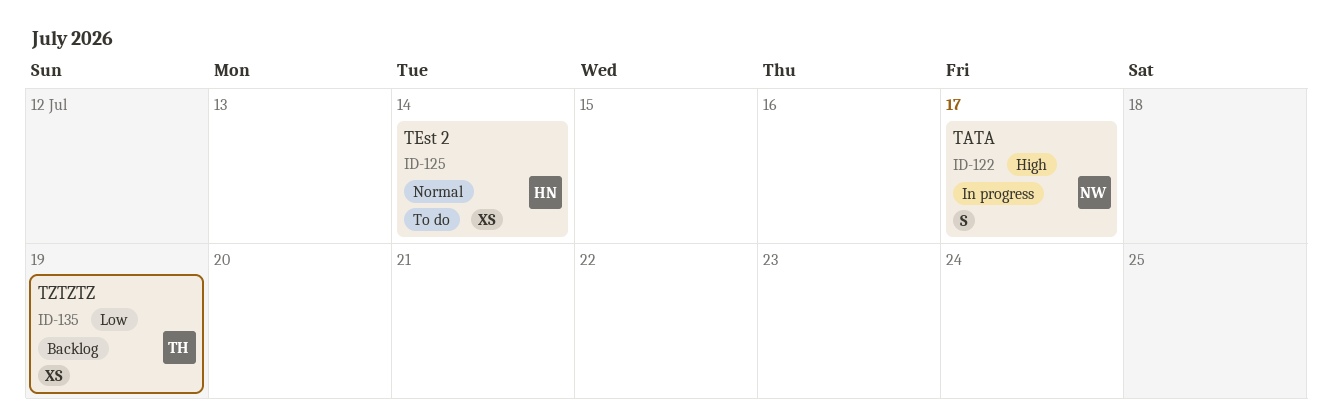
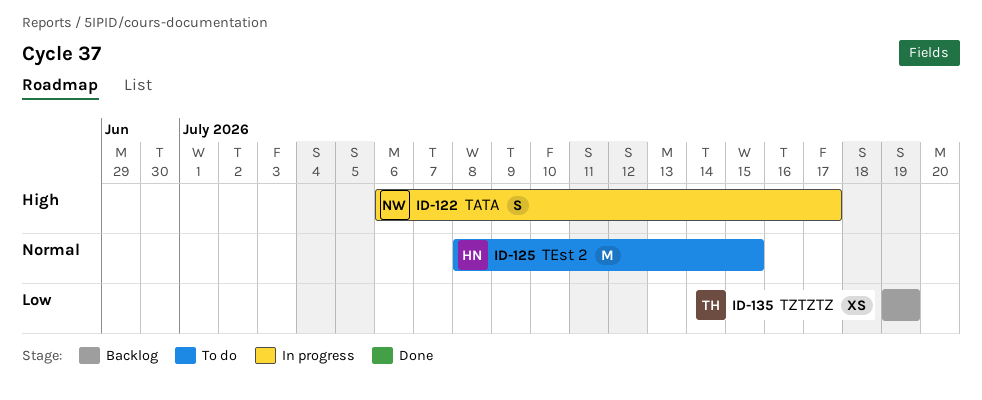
ID-125, estimate: XS -> M
ID-125, due: Jul 14 -> Jul 15

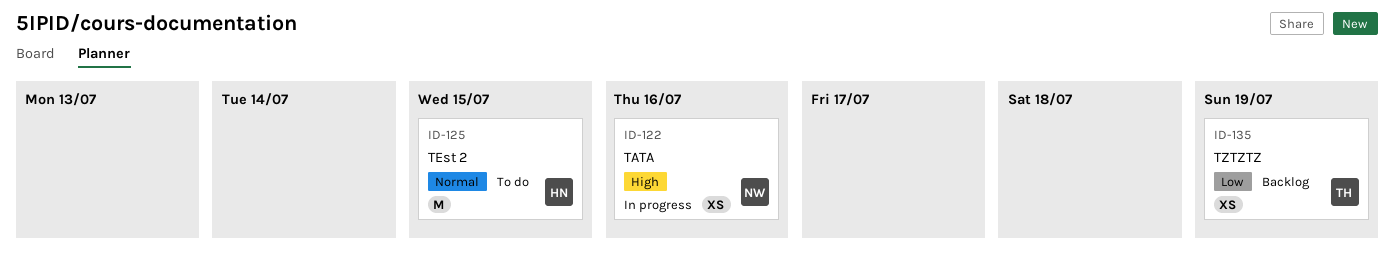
ID-122, estimate: S -> XS
ID-122, due: Jul 17 -> Jul 16

